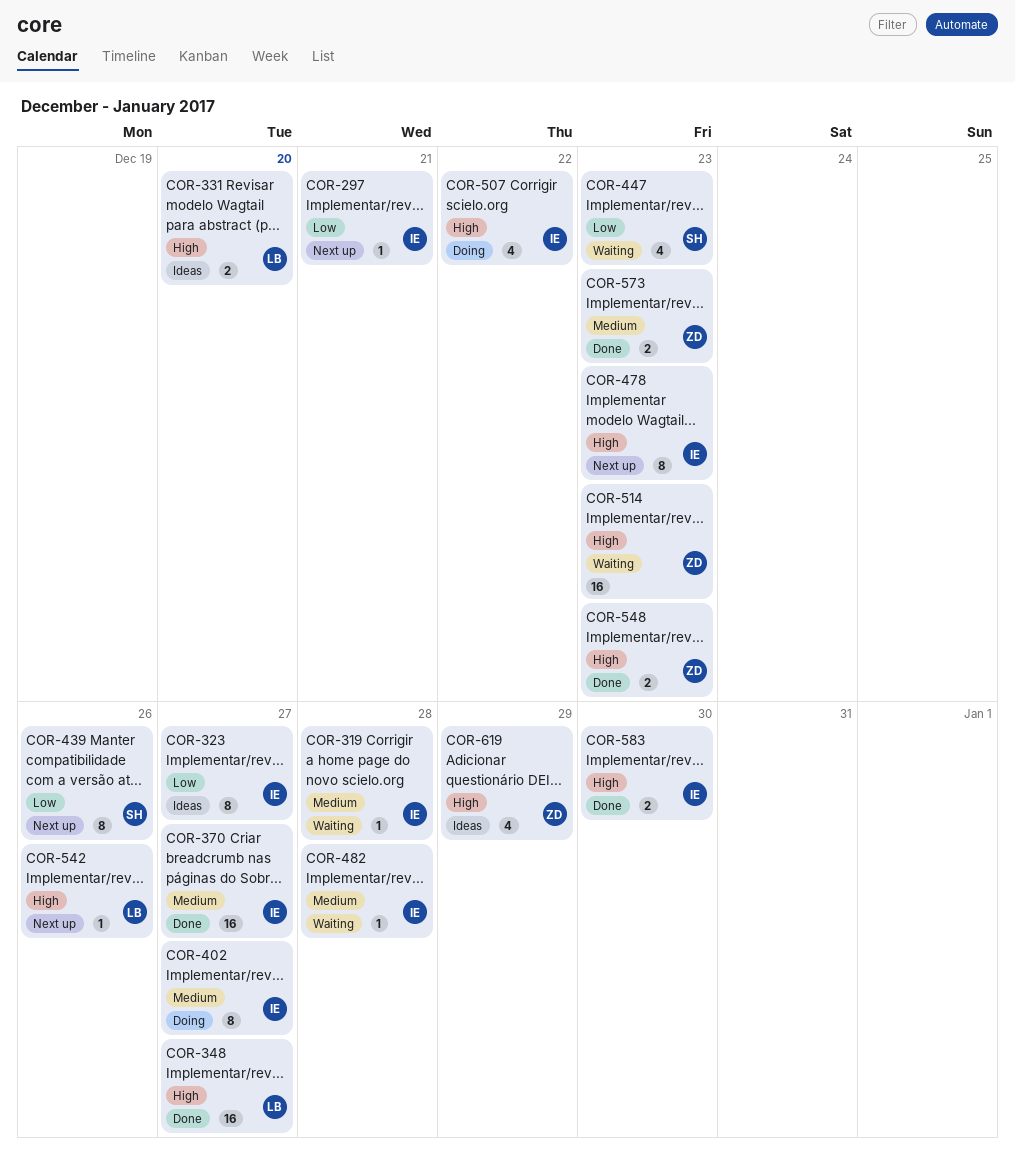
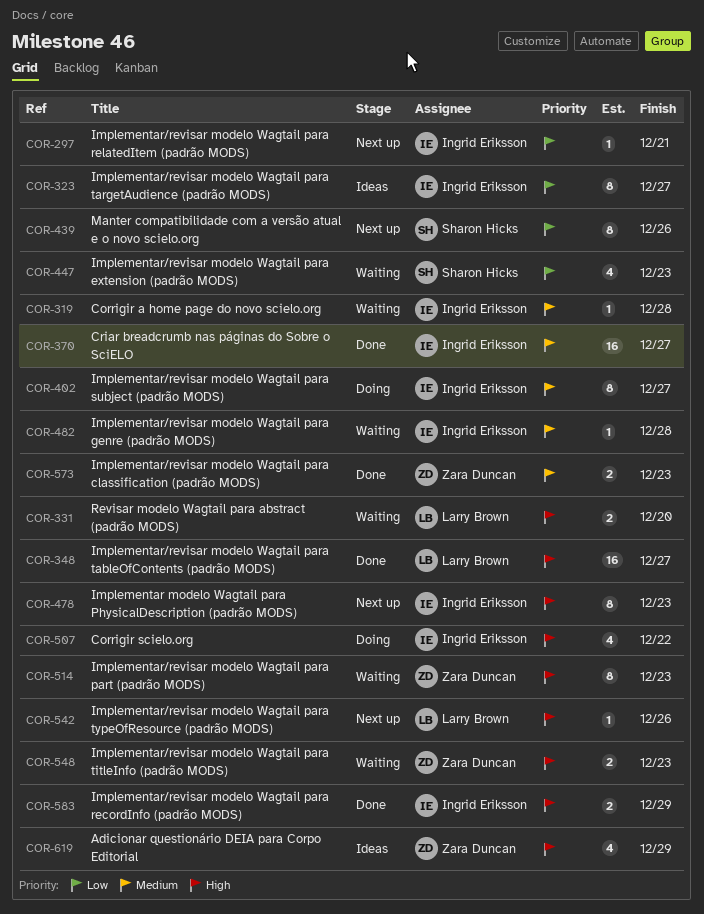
COR-331, status: Ideas -> Waiting
COR-514, estimate: 16 -> 8
COR-548, status: Done -> Waiting
COR-583, due: Dec 30 -> Dec 29

